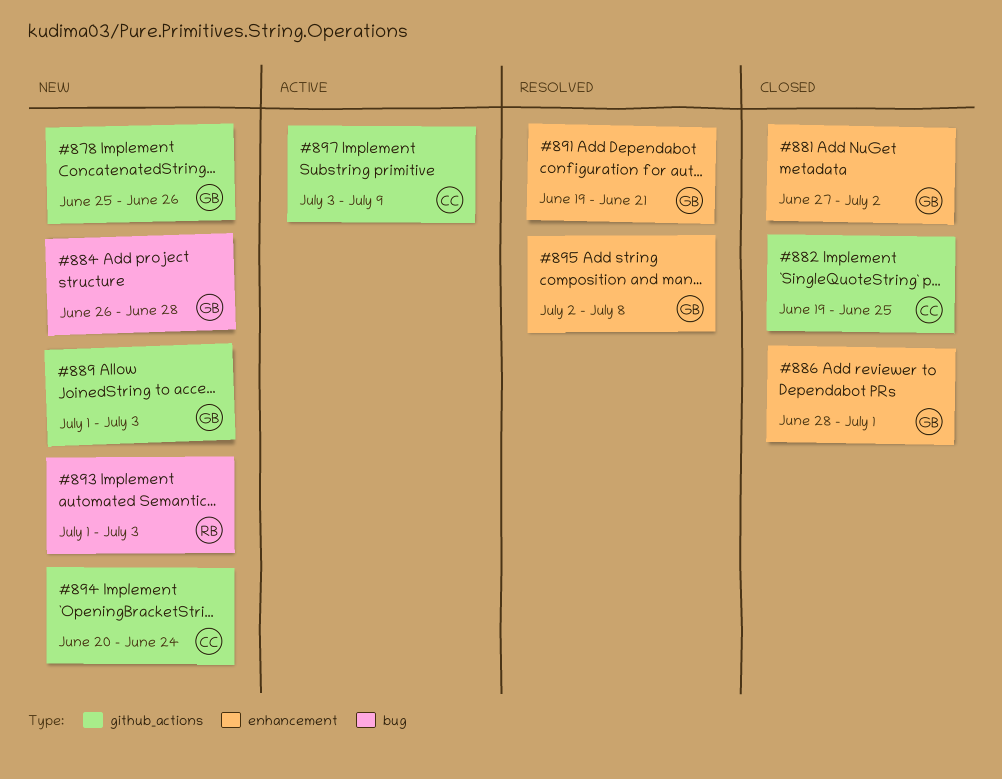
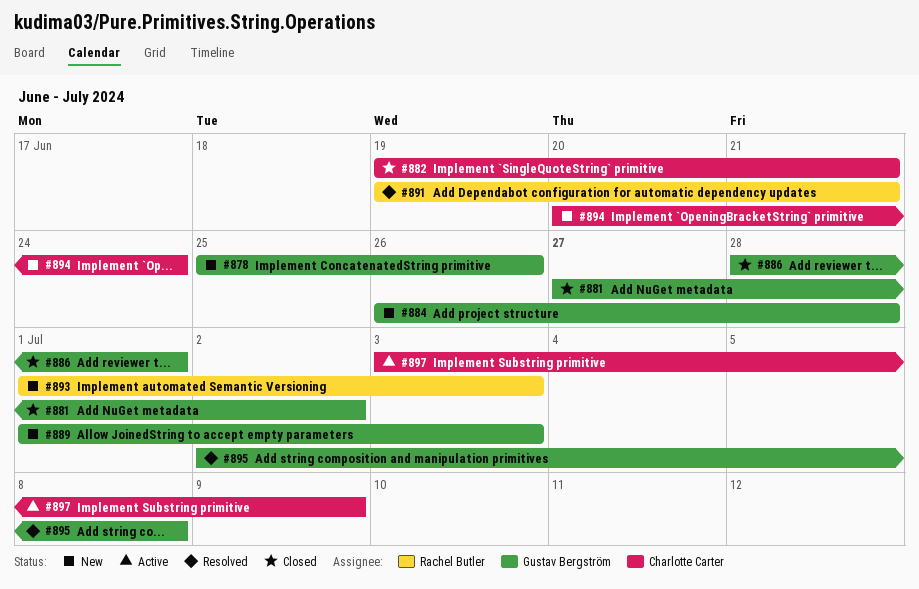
#882, due: Jun 25 -> Jun 21
#891, owner: Gustav Bergström -> Rachel Butler

